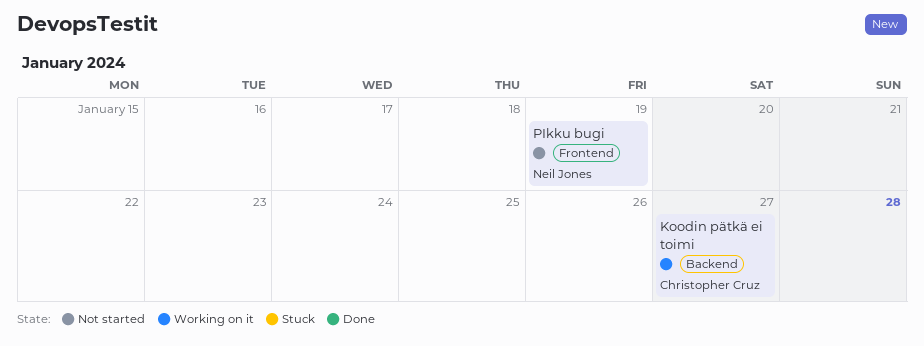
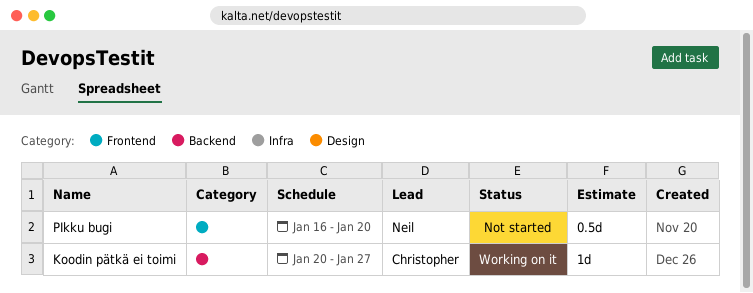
PIkku bugi, due: Jan 19 -> Jan 20

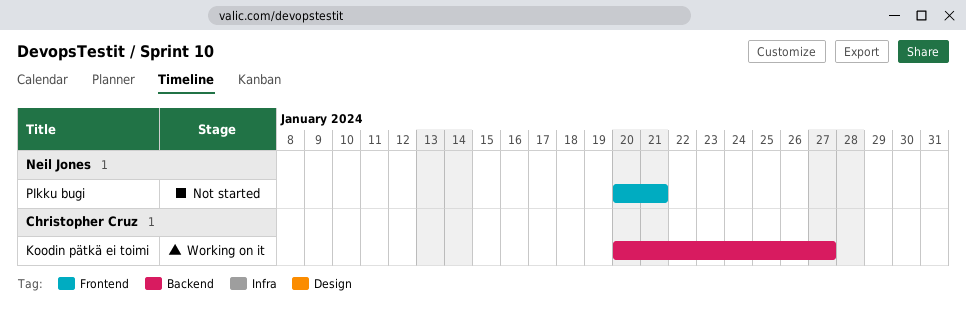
PIkku bugi, start: Jan 16 -> Jan 20
PIkku bugi, due: Jan 20 -> Jan 21

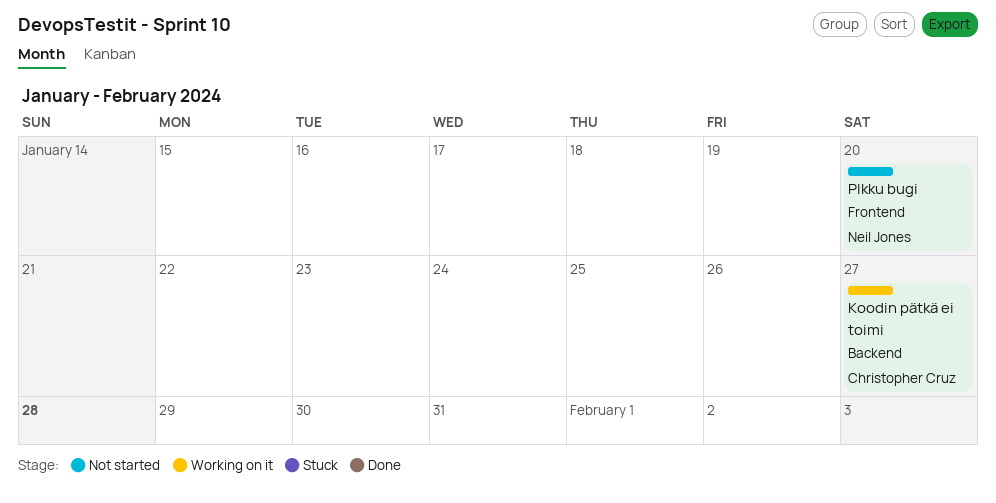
PIkku bugi, due: Jan 21 -> Jan 20

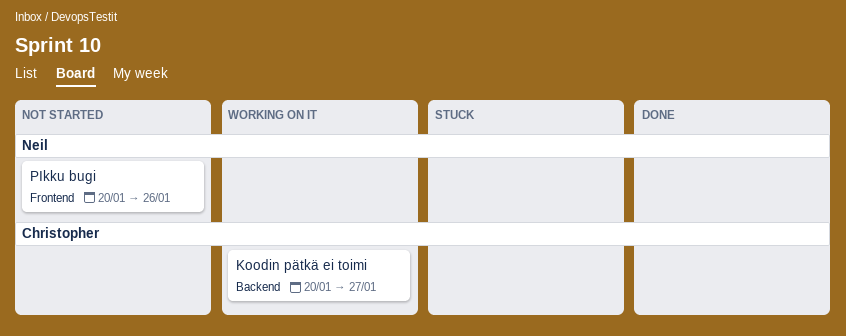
PIkku bugi, due: Jan 20 -> Jan 26

